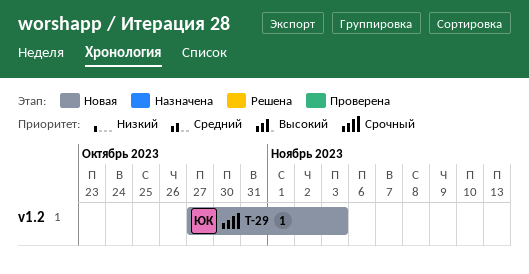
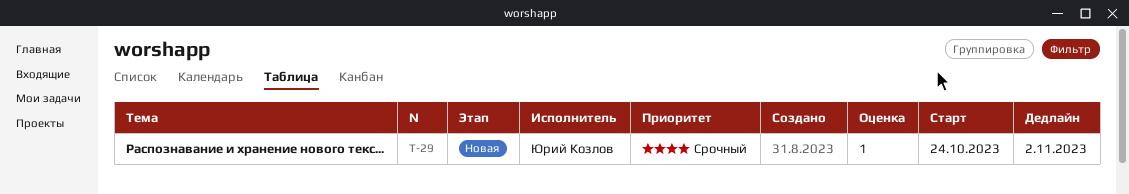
T-29, start: Oct 27 -> Oct 24
T-29, due: Nov 3 -> Nov 2

